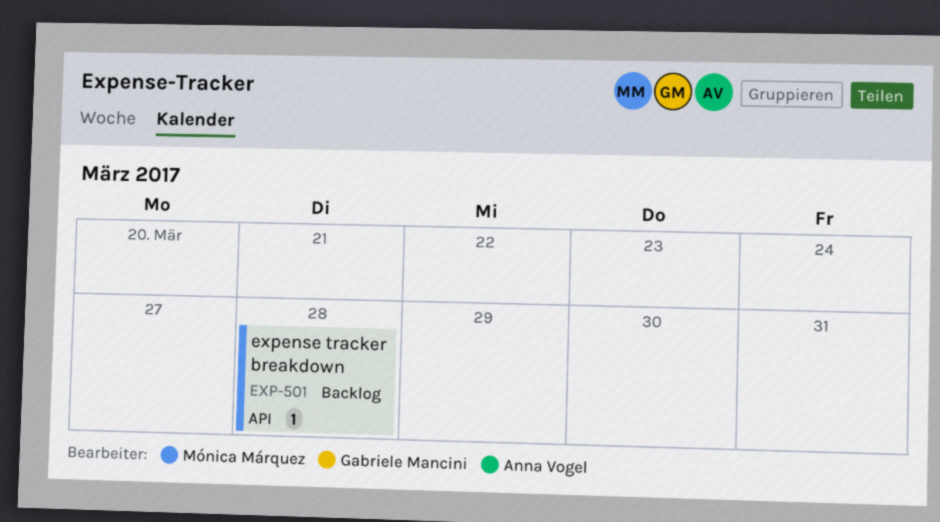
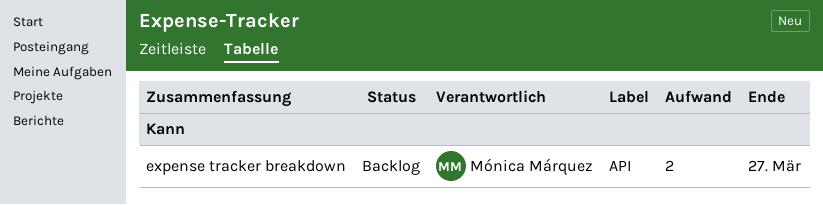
expense tracker breakdown, estimate: 1 -> 2
expense tracker breakdown, due: Mar 28 -> Mar 27

